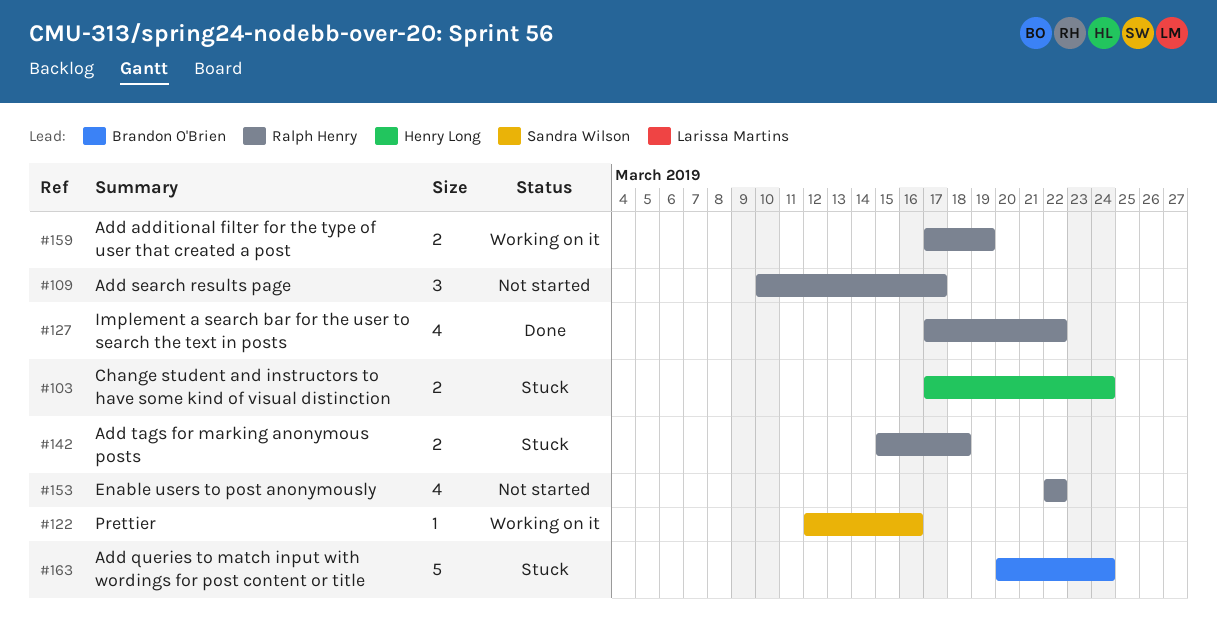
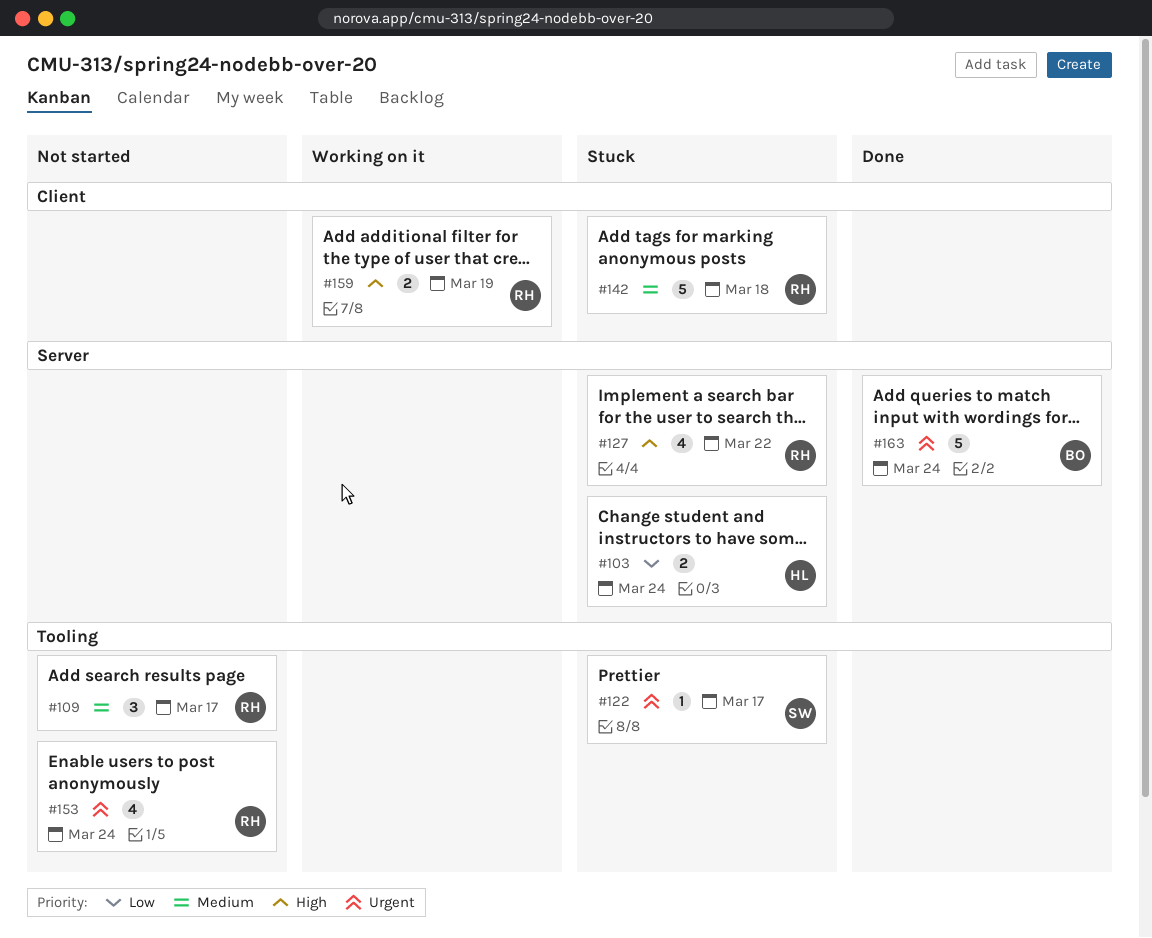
#122, status: Working on it -> Stuck
#122, due: Mar 16 -> Mar 17
#127, status: Done -> Stuck
#142, estimate: 2 -> 5
#153, due: Mar 22 -> Mar 24
#163, status: Stuck -> Done

